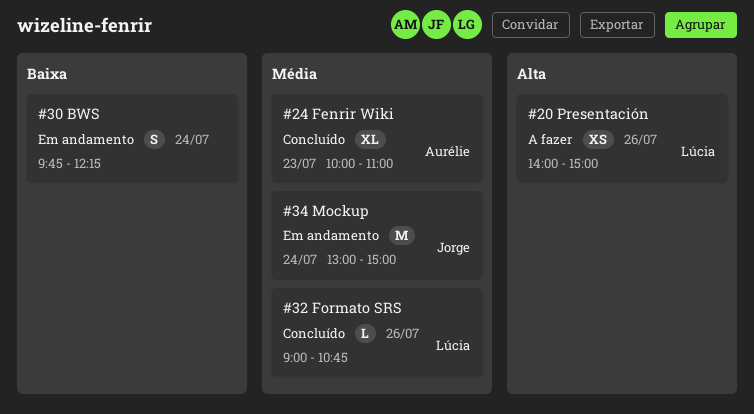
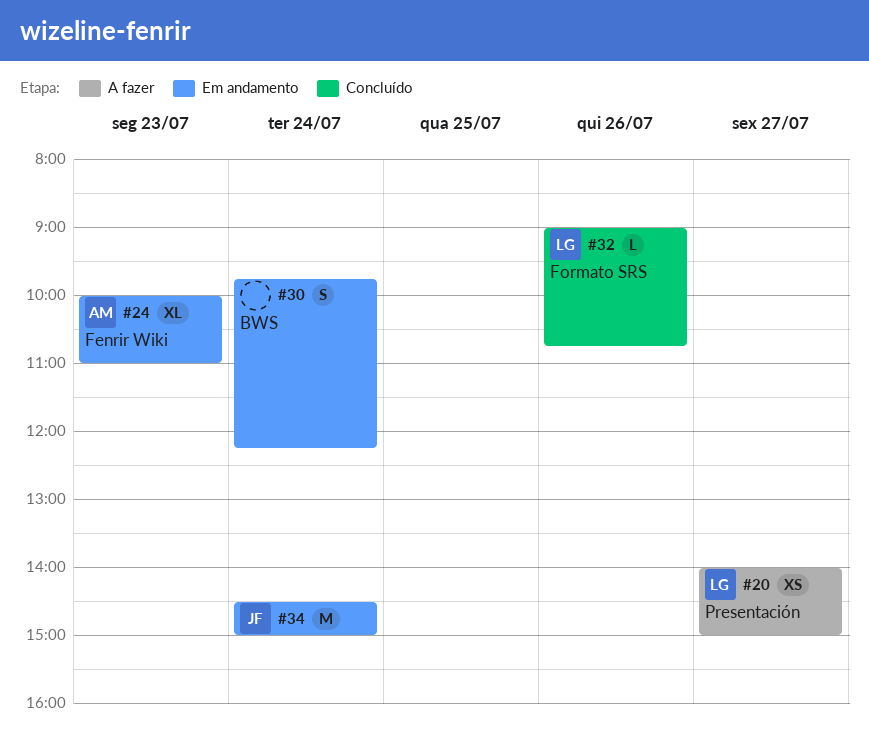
#20, day: Jul 26 -> Jul 27
#24, status: Concluído -> Em andamento
#34, begins: 13:00 -> 14:30

